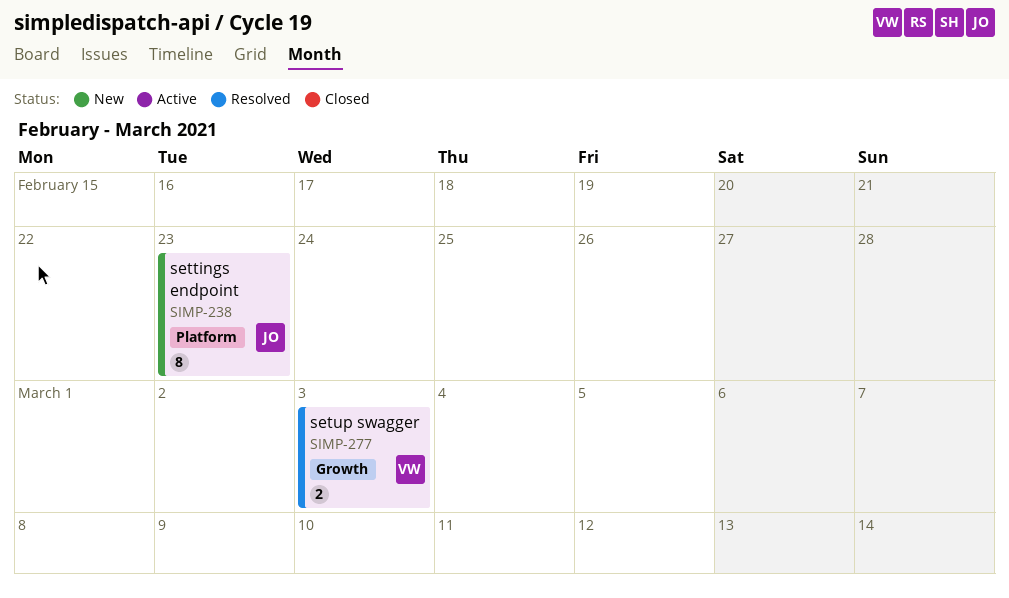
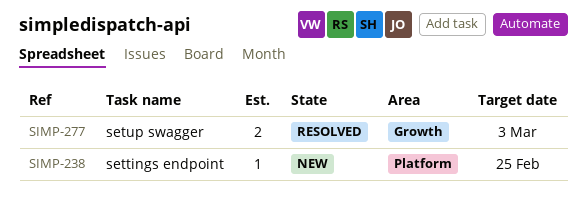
SIMP-238, estimate: 8 -> 1
SIMP-238, due: Feb 23 -> Feb 25

